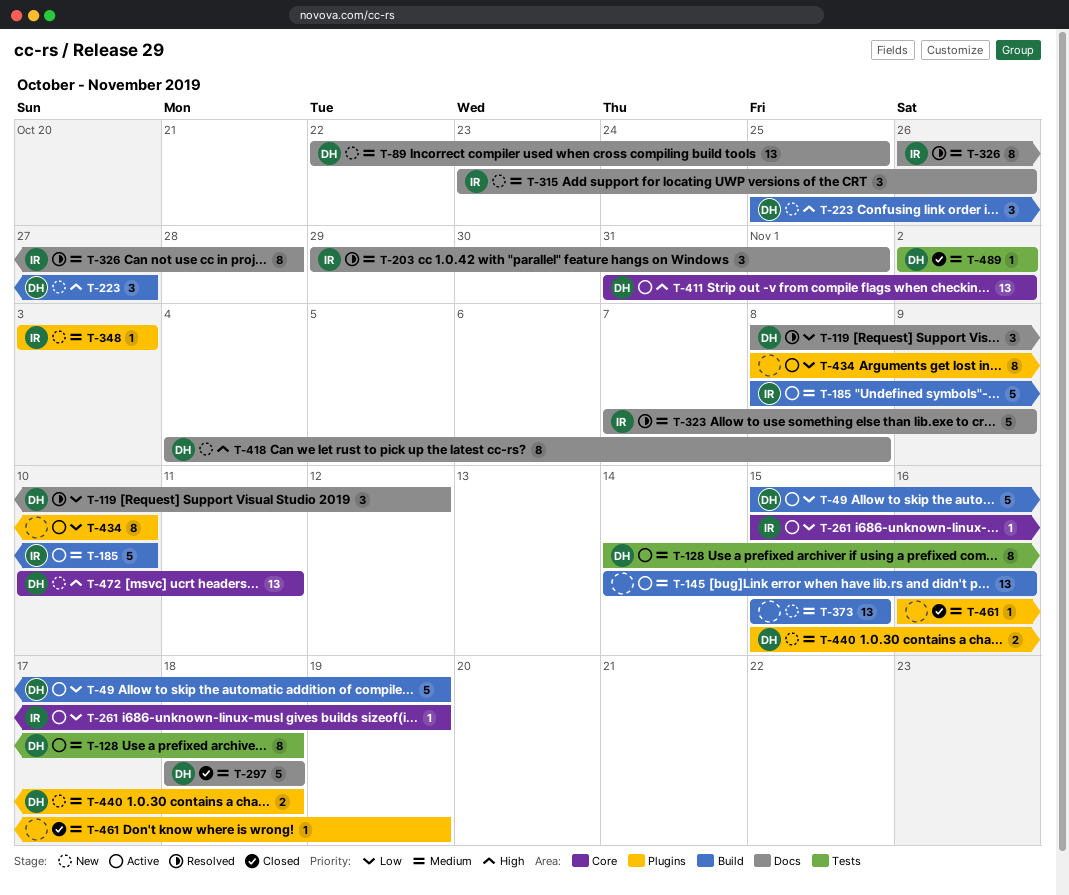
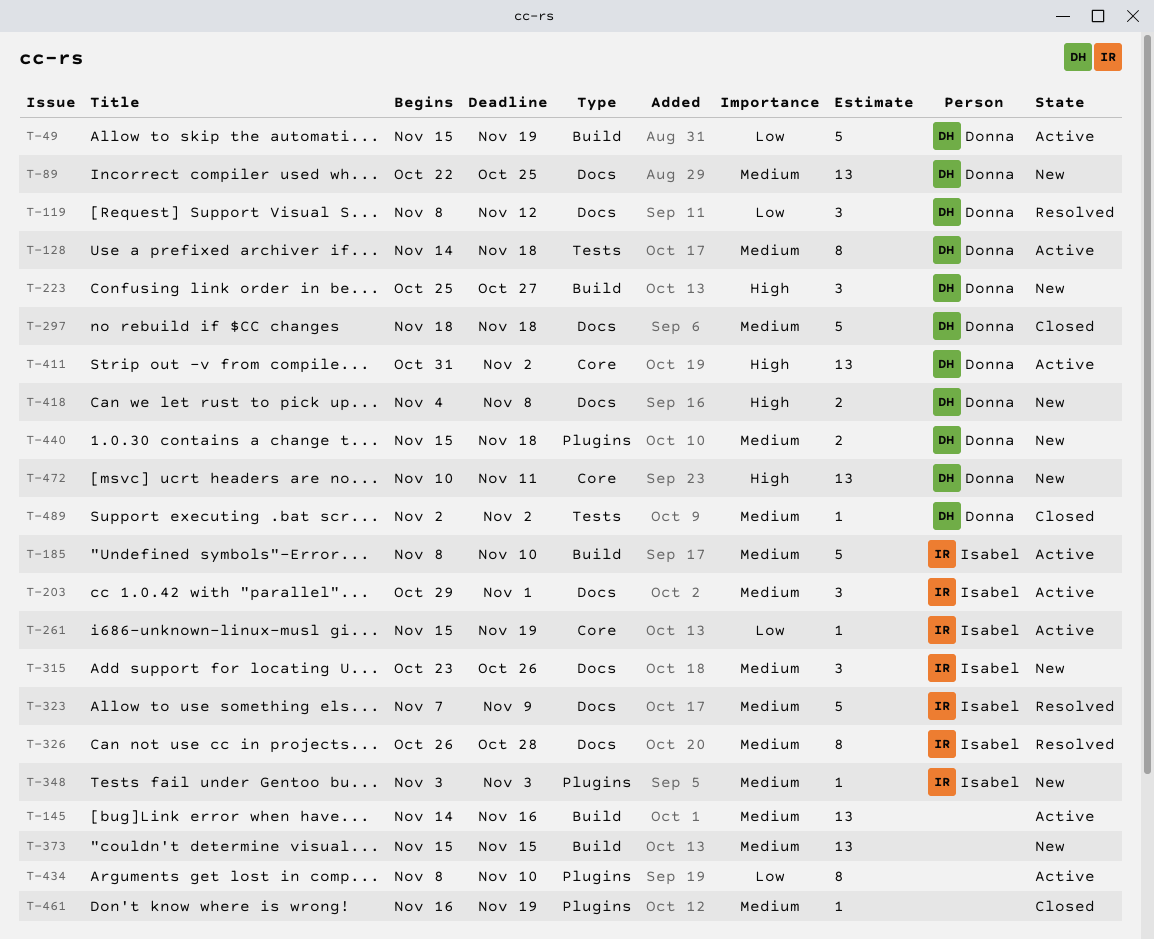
T-203, status: Resolved -> Active
T-418, estimate: 8 -> 2

